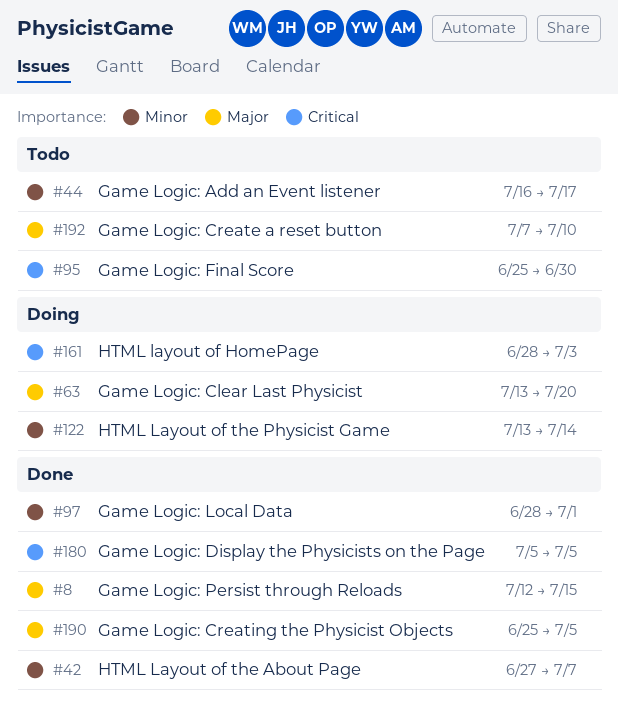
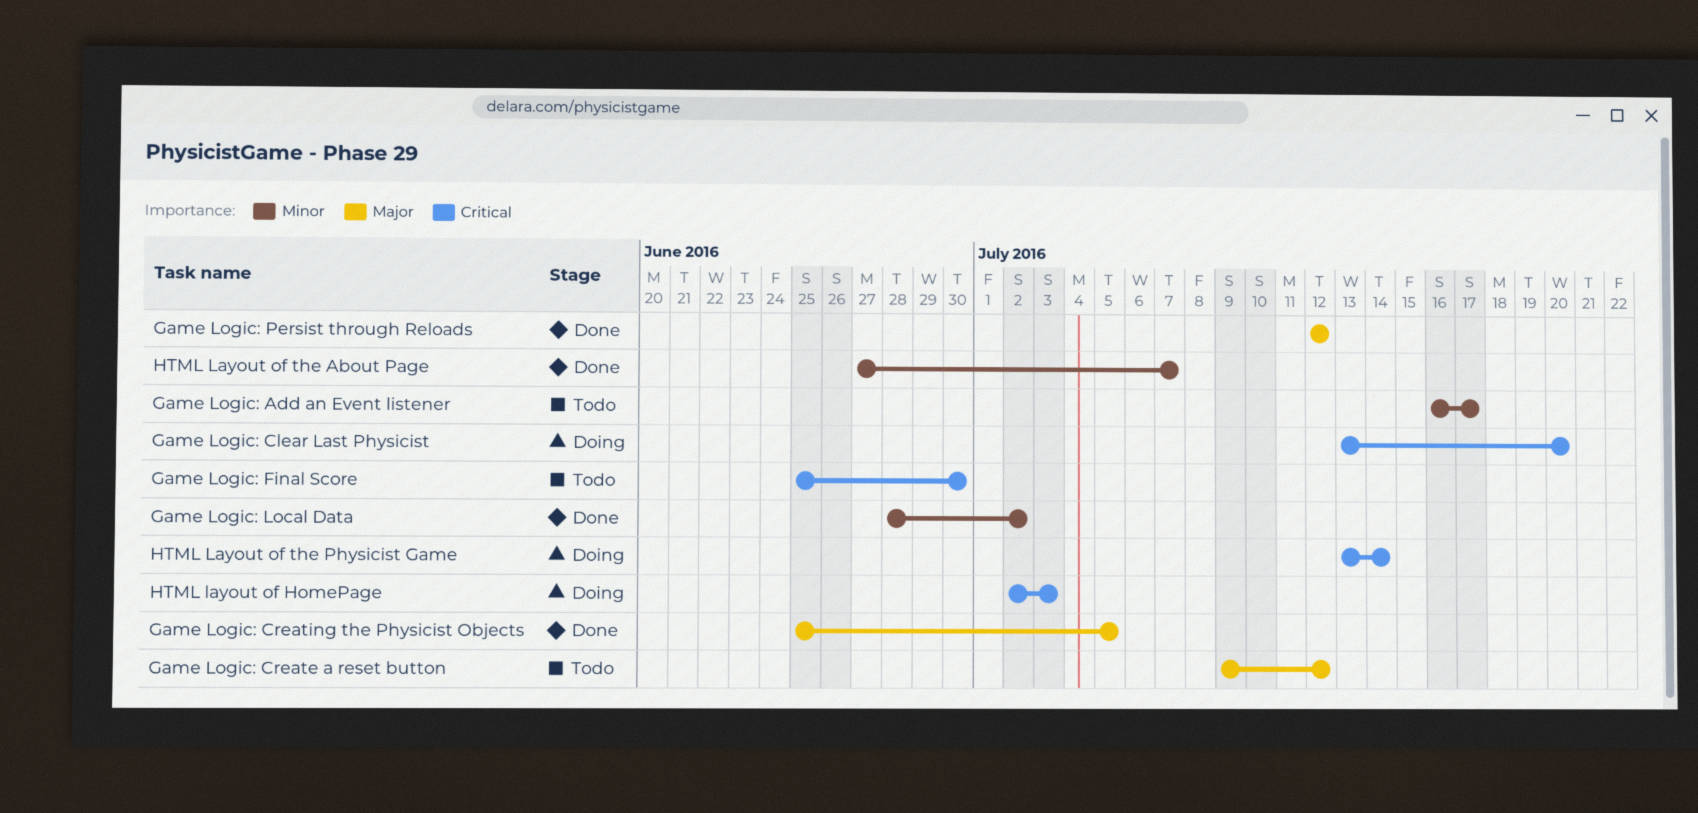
Game Logic: Clear Last Physicist, priority: Major -> Critical
Game Logic: Create a reset button, start: Jul 7 -> Jul 9
Game Logic: Create a reset button, due: Jul 10 -> Jul 12
Game Logic: Display the Physicists on the Page: present -> none
Game Logic: Local Data, due: Jul 1 -> Jul 2
Game Logic: Persist through Reloads, due: Jul 15 -> Jul 12
HTML layout of HomePage, start: Jun 28 -> Jul 2
HTML Layout of the Physicist Game, priority: Minor -> Critical

